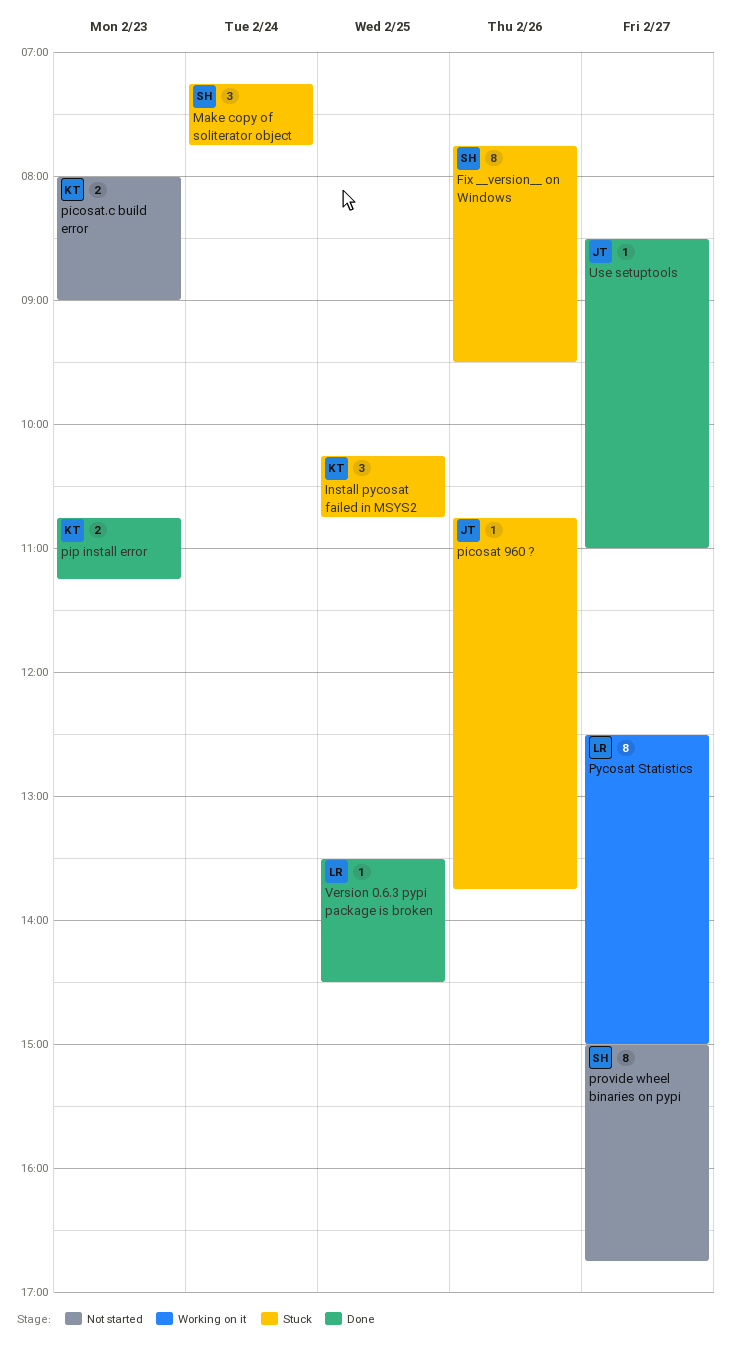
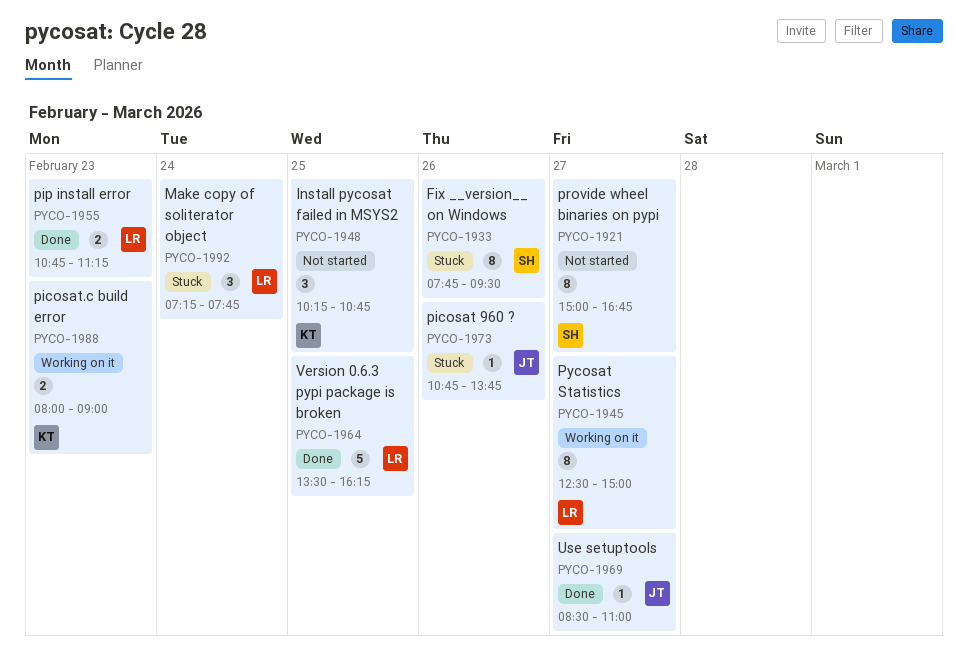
Install pycosat failed in MSYS2, status: Stuck -> Not started
Make copy of soliterator object, owner: SH -> LR
picosat.c build error, status: Not started -> Working on it
pip install error, owner: KT -> LR
Version 0.6.3 pypi package is broken, estimate: 1 -> 5
Version 0.6.3 pypi package is broken, ends: 14:30 -> 16:15

